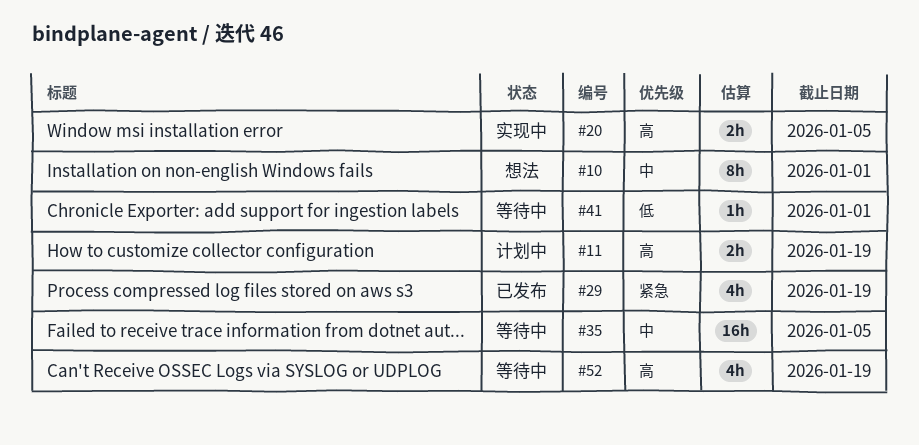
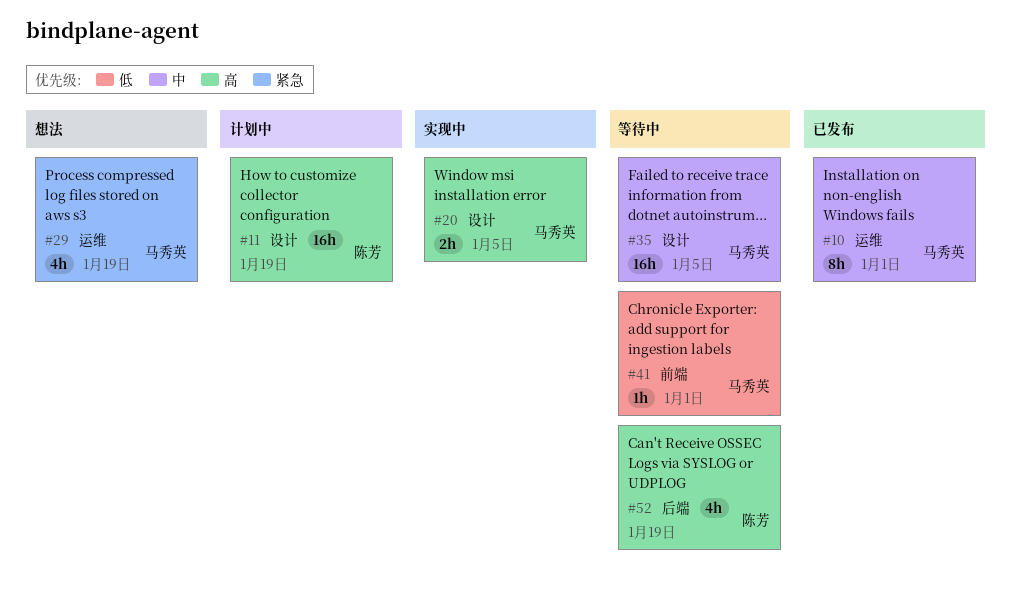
#10, status: 想法 -> 已发布
#11, estimate: 2h -> 16h
#29, status: 已发布 -> 想法

